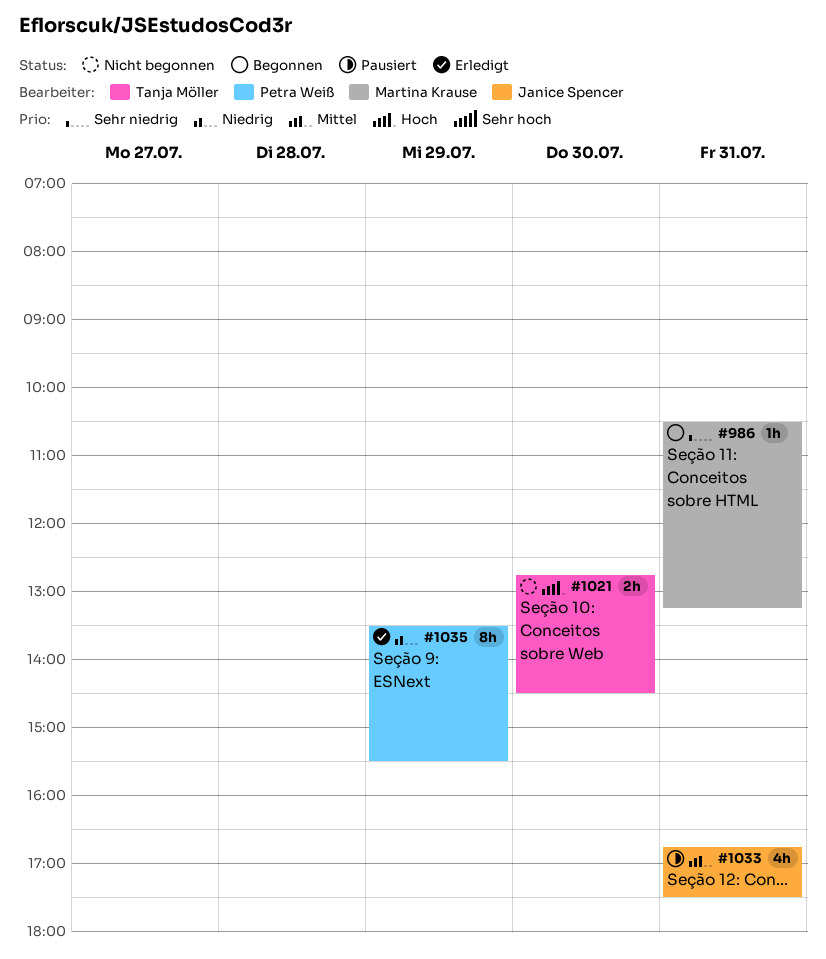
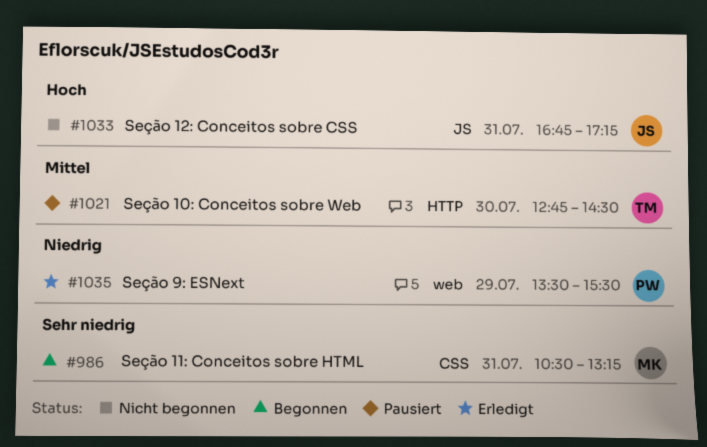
#1021, status: Nicht begonnen -> Pausiert
#1021, priority: Hoch -> Mittel
#1033, status: Pausiert -> Nicht begonnen
#1033, priority: Mittel -> Hoch
#1033, ends: 17:30 -> 17:15

